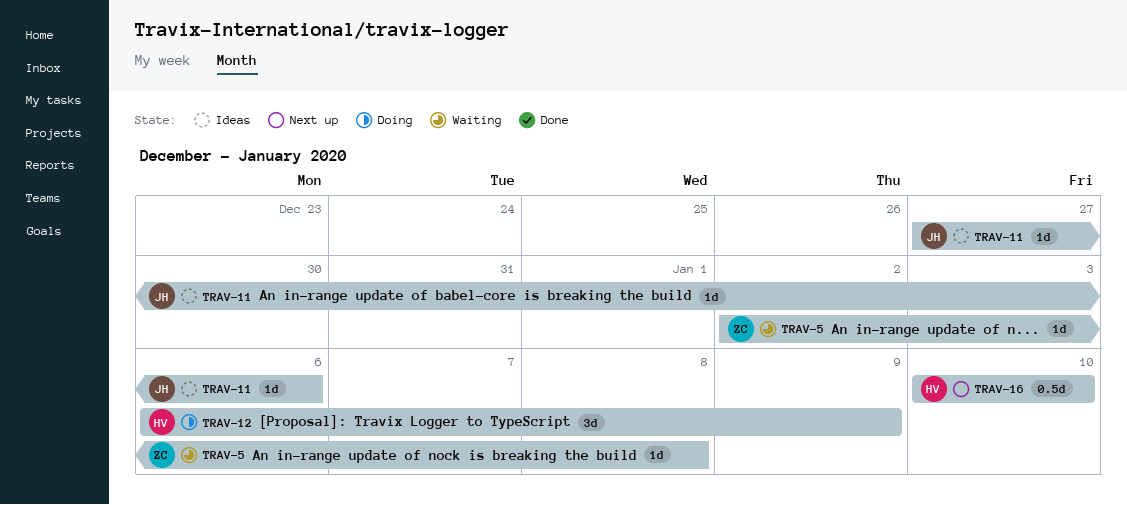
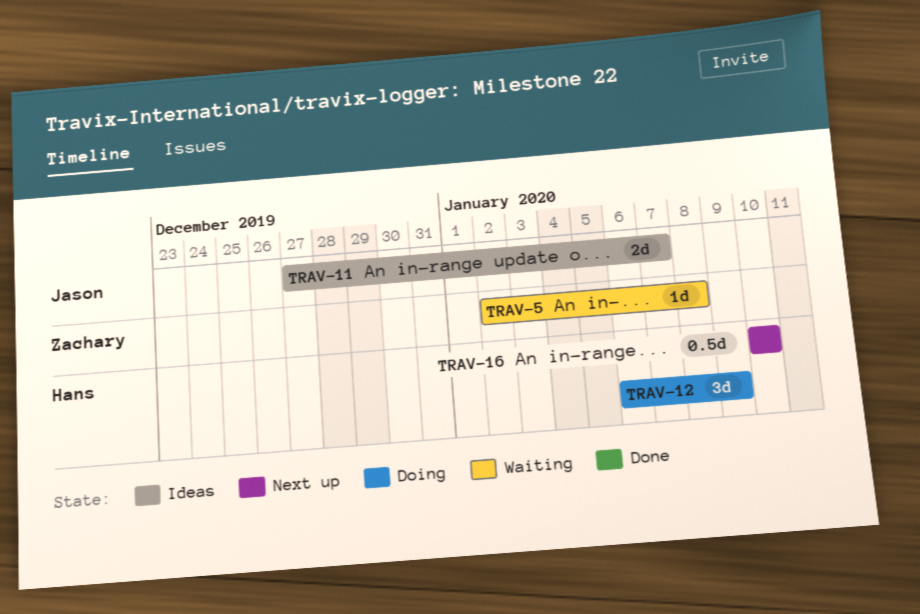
TRAV-11, estimate: 1d -> 2d
TRAV-11, due: Jan 6 -> Jan 7

